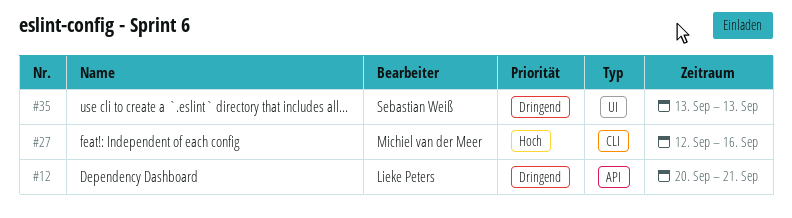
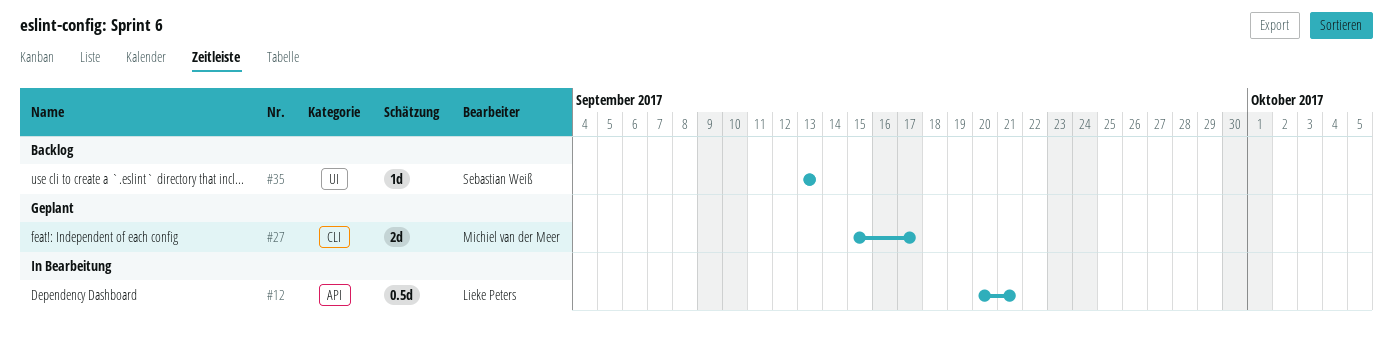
#27, start: Sep 12 -> Sep 15
#27, due: Sep 16 -> Sep 17

